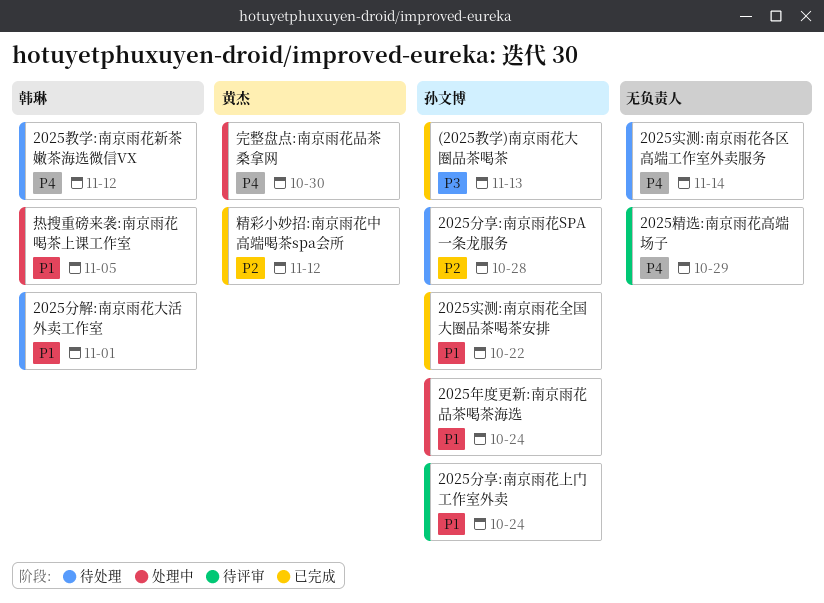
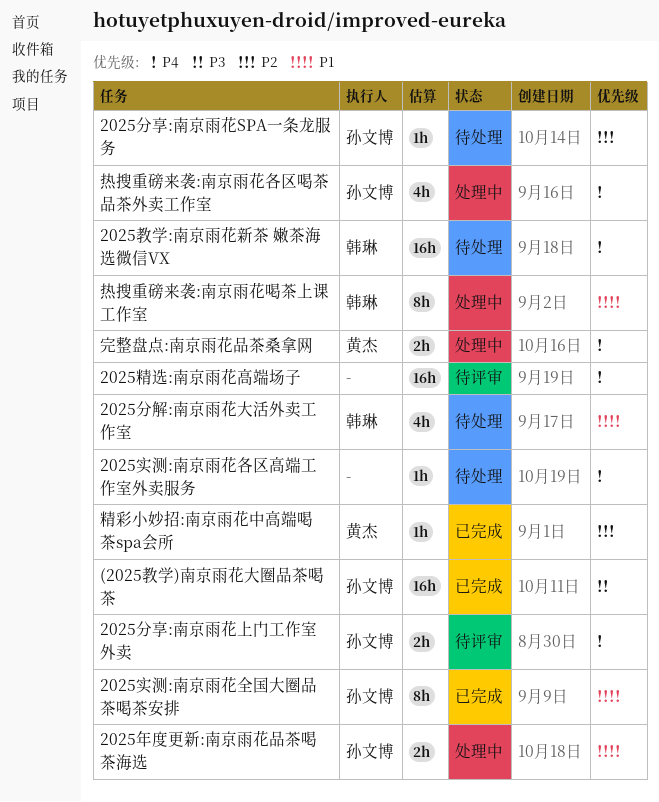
2025分享:南京雨花上门工作室外卖, priority: P1 -> P4
热搜重磅来袭:南京雨花各区喝茶品茶外卖工作室: none -> present

